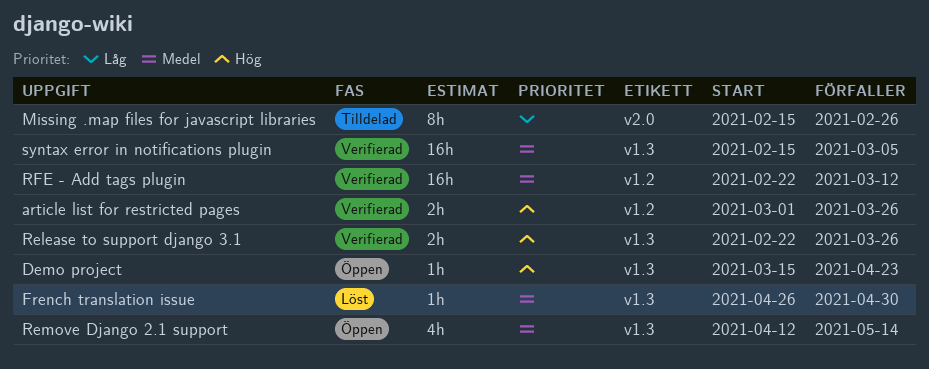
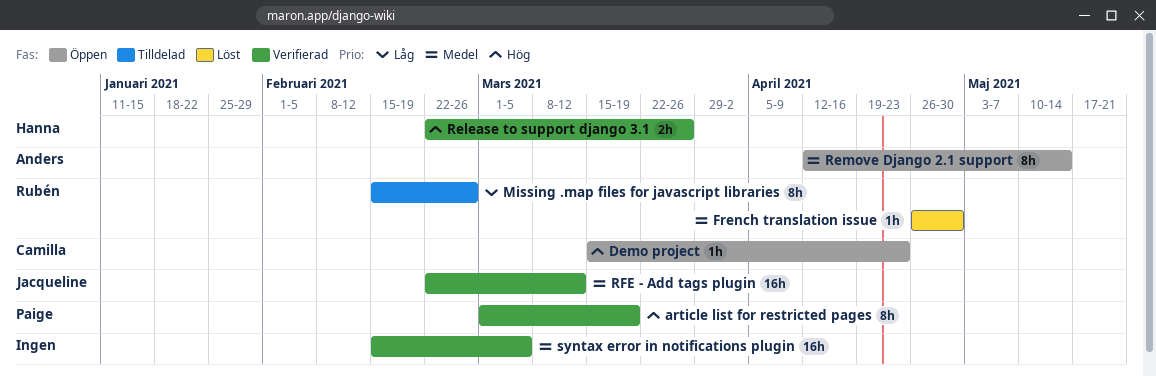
article list for restricted pages, estimate: 2h -> 8h
article list for restricted pages, due: Mar 26 -> Mar 19
Remove Django 2.1 support, estimate: 4h -> 8h

